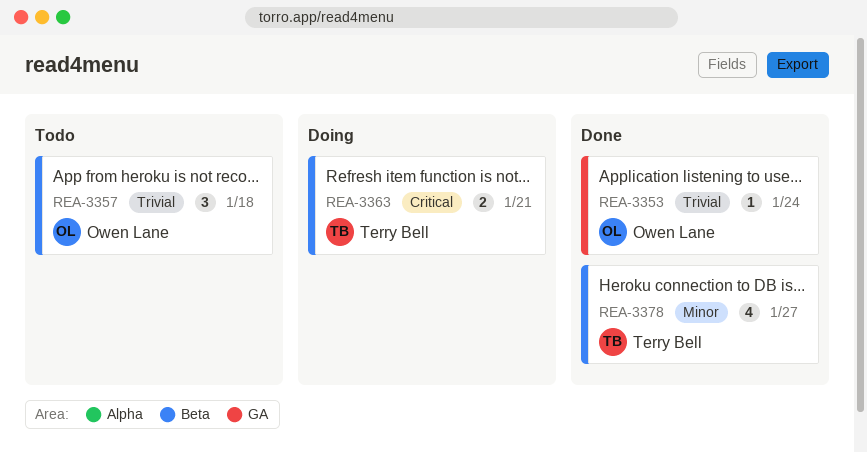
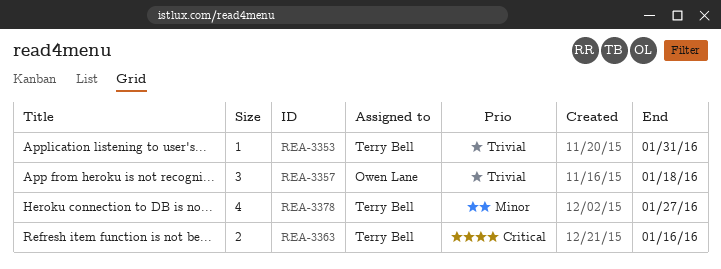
REA-3353, owner: Owen Lane -> Terry Bell
REA-3353, due: Jan 24 -> Jan 31
REA-3363, due: Jan 21 -> Jan 16

